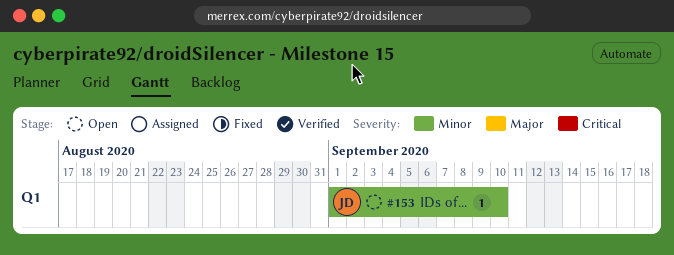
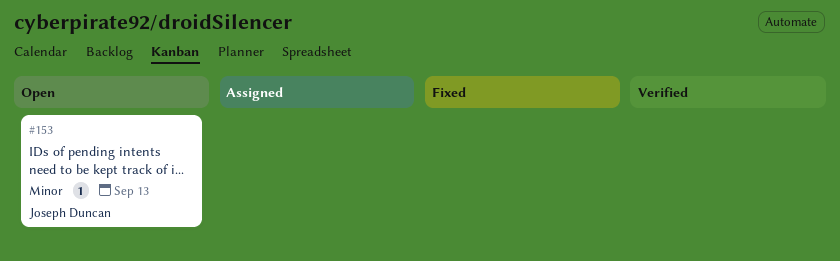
#153, due: Sep 10 -> Sep 13

